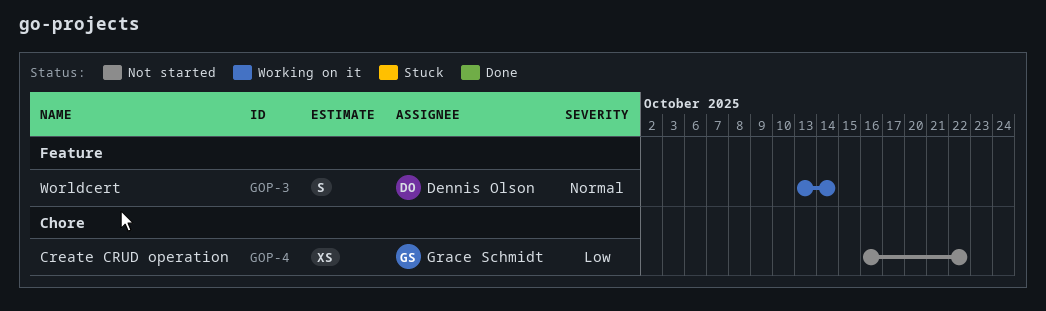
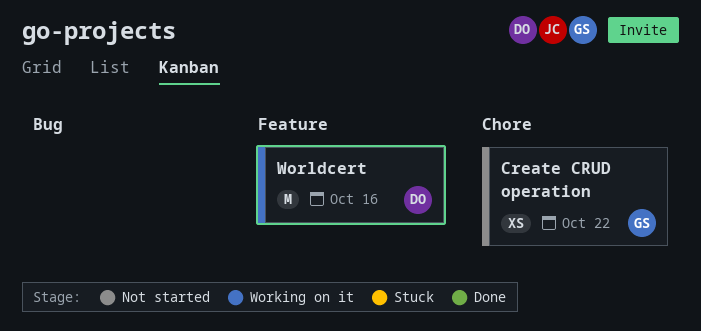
Worldcert, estimate: S -> M
Worldcert, due: Oct 14 -> Oct 16

